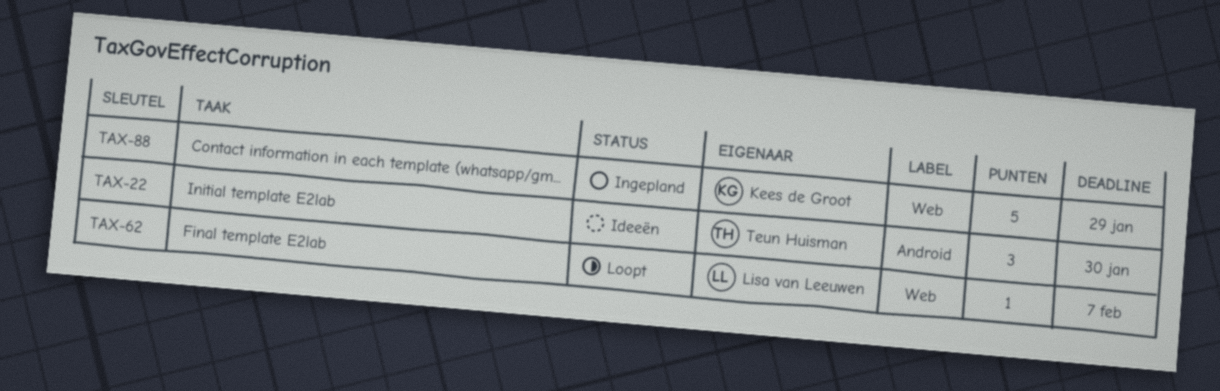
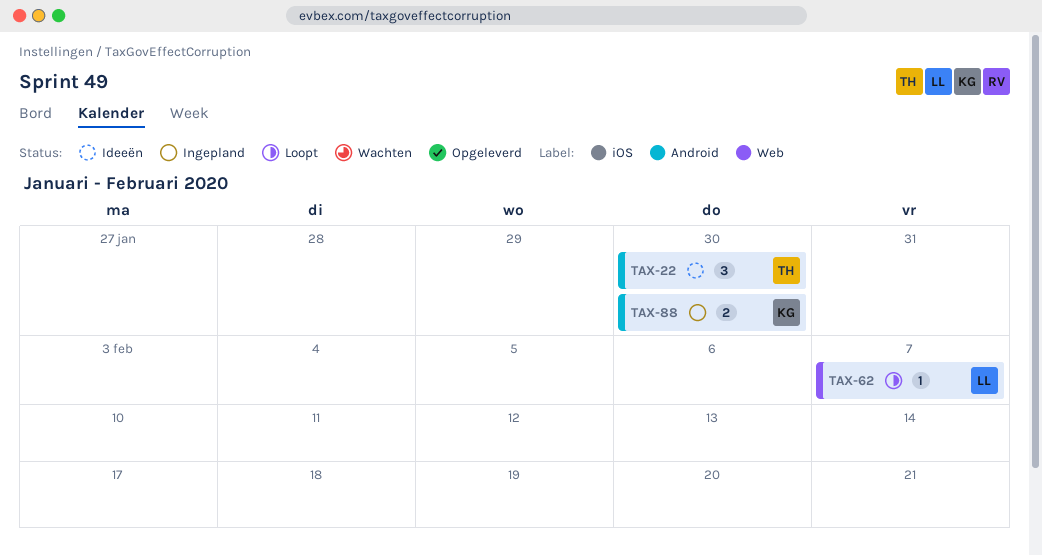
TAX-88, label: Web -> Android
TAX-88, estimate: 5 -> 2
TAX-88, due: Jan 29 -> Jan 30

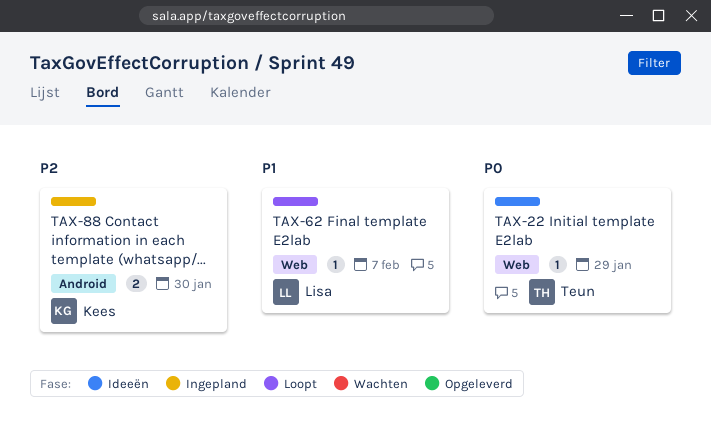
TAX-22, label: Android -> Web
TAX-22, estimate: 3 -> 1
TAX-22, due: Jan 30 -> Jan 29

